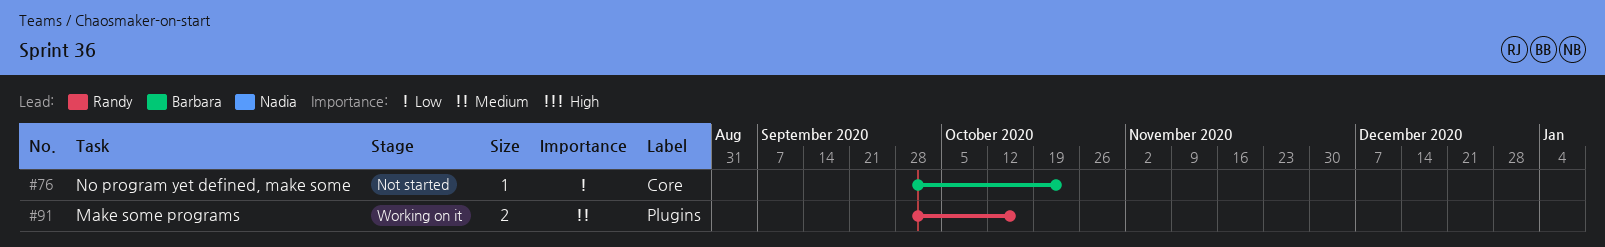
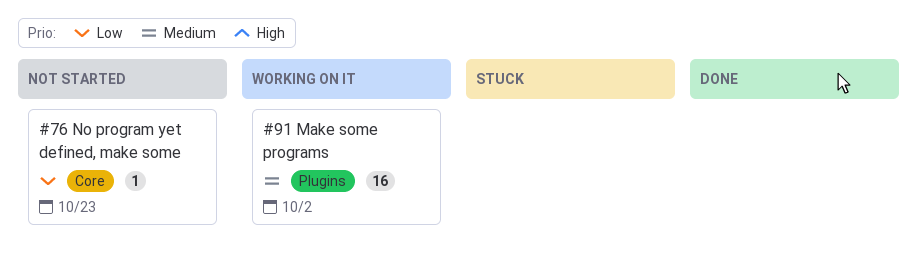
#91, estimate: 2 -> 16
#91, due: Oct 16 -> Oct 2

